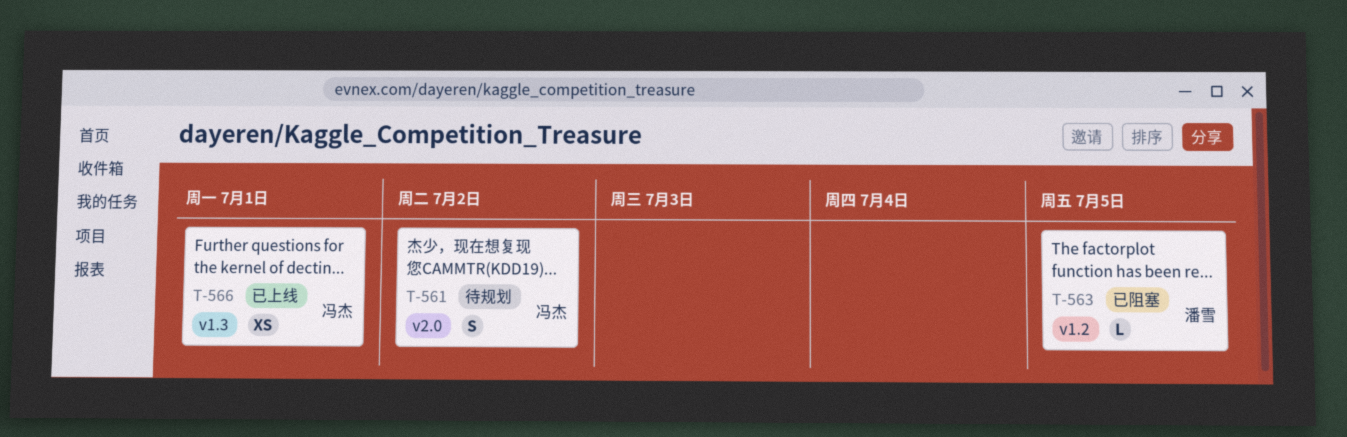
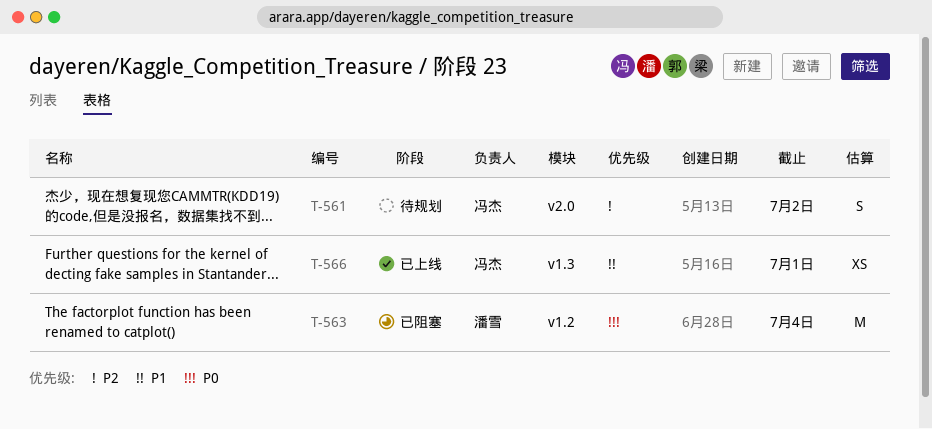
T-563, estimate: L -> M
T-563, due: Jul 5 -> Jul 4

